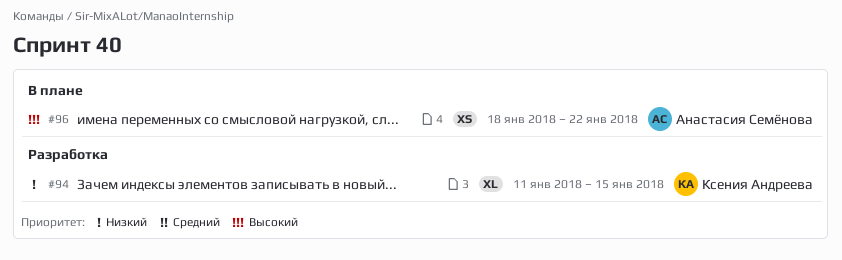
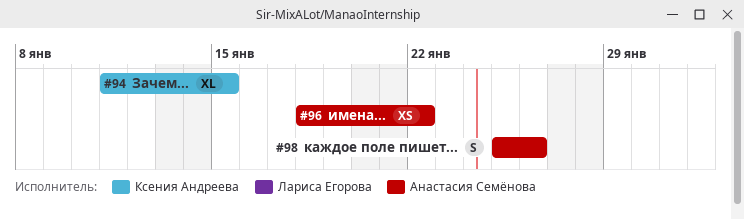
#98: none -> present

